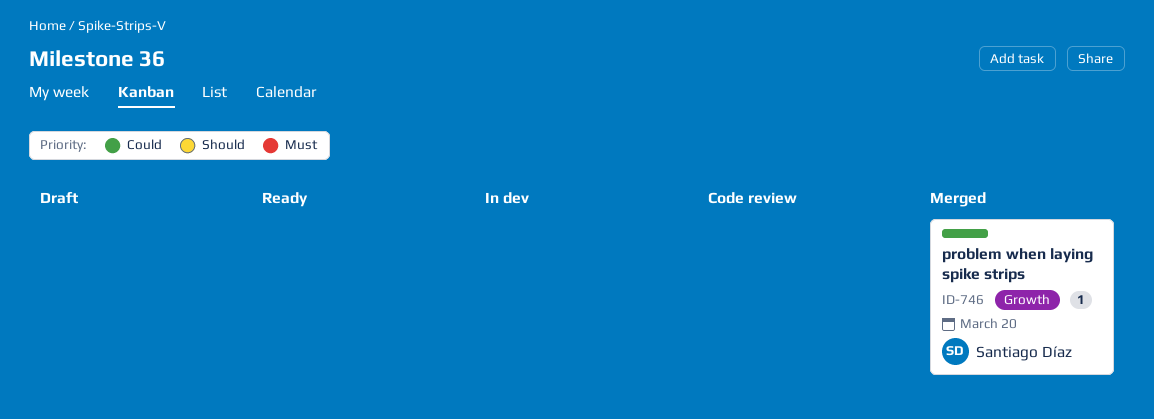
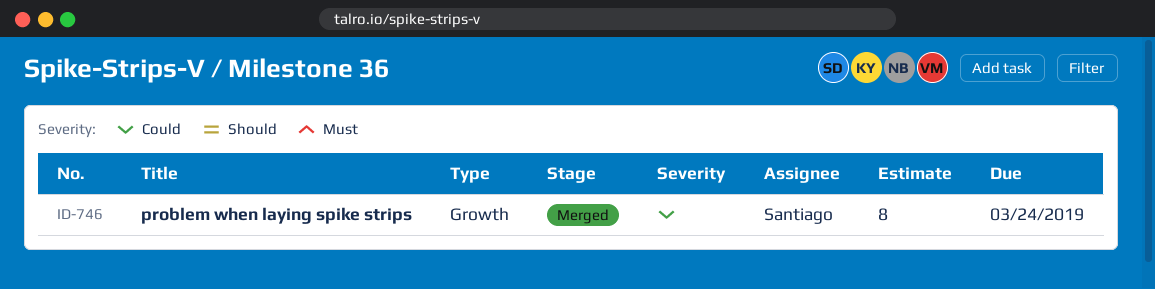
ID-746, estimate: 1 -> 8
ID-746, due: Mar 20 -> Mar 24

